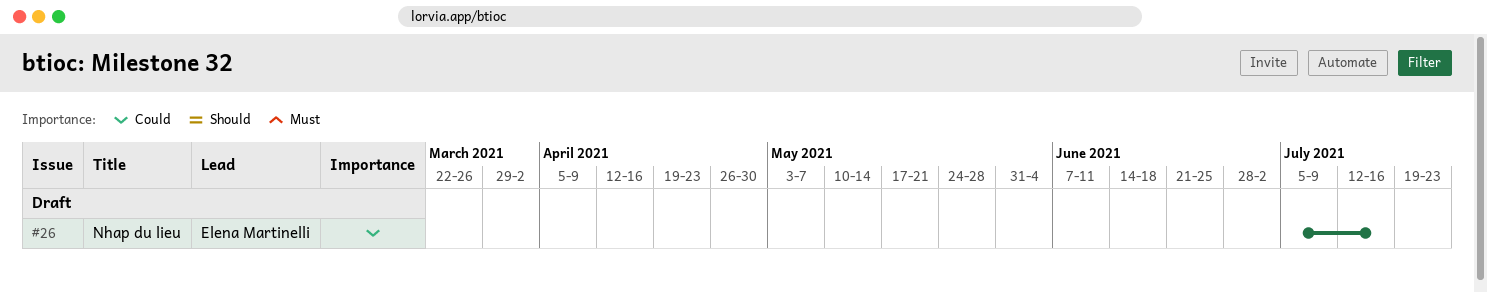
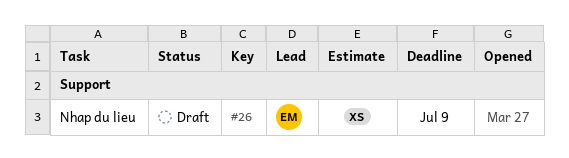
#26, due: Jul 16 -> Jul 9

